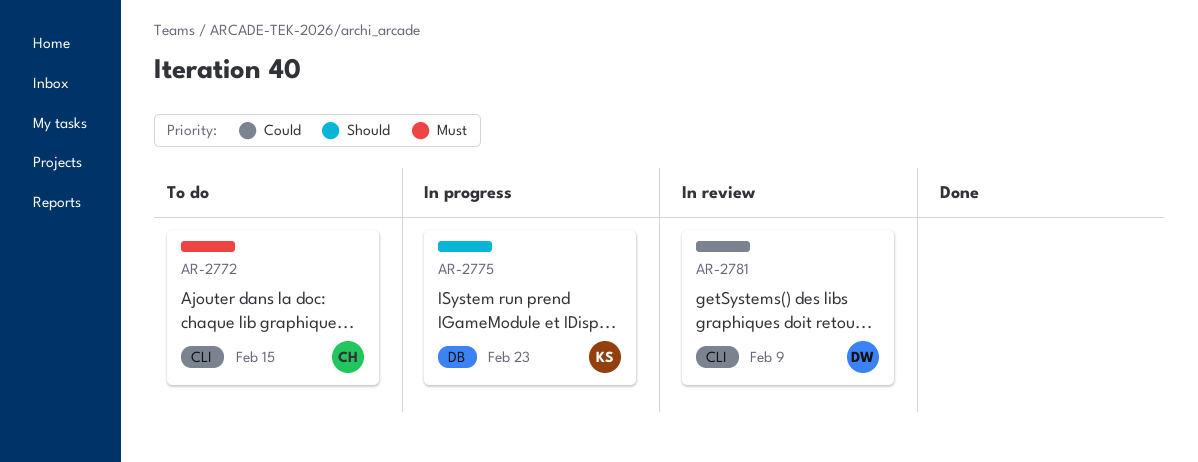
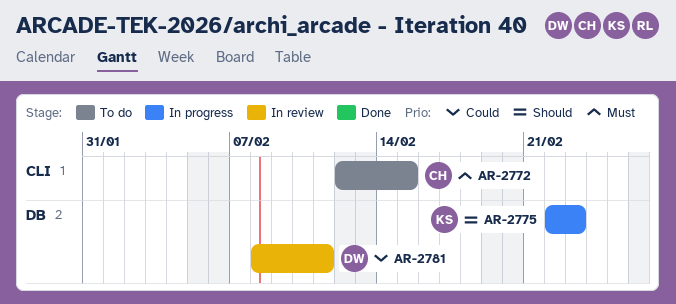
AR-2781, label: CLI -> DB
AR-2781, due: Feb 9 -> Feb 11

